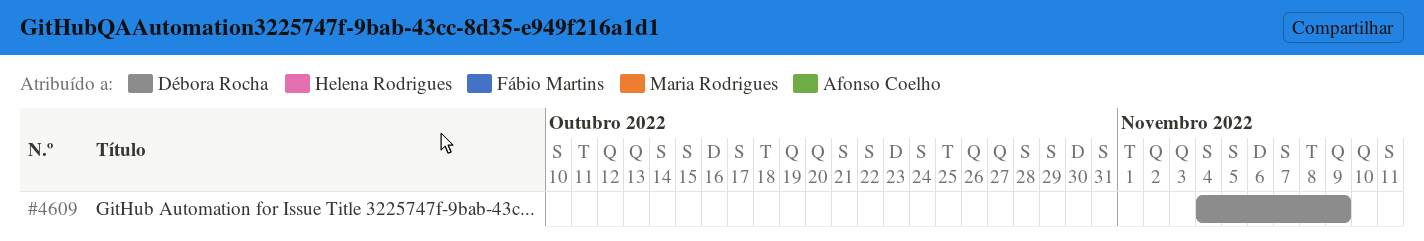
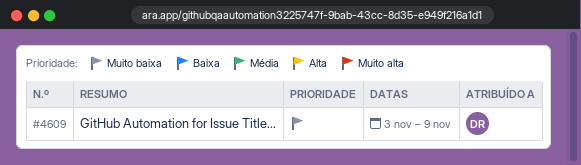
#4609, start: Nov 4 -> Nov 3

